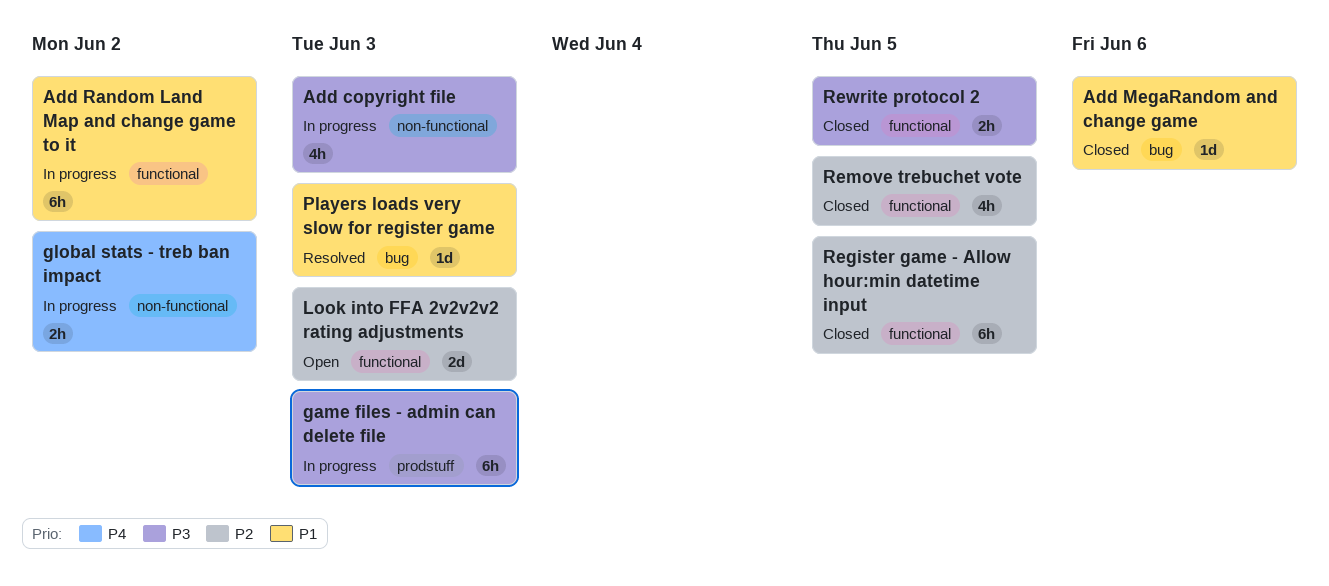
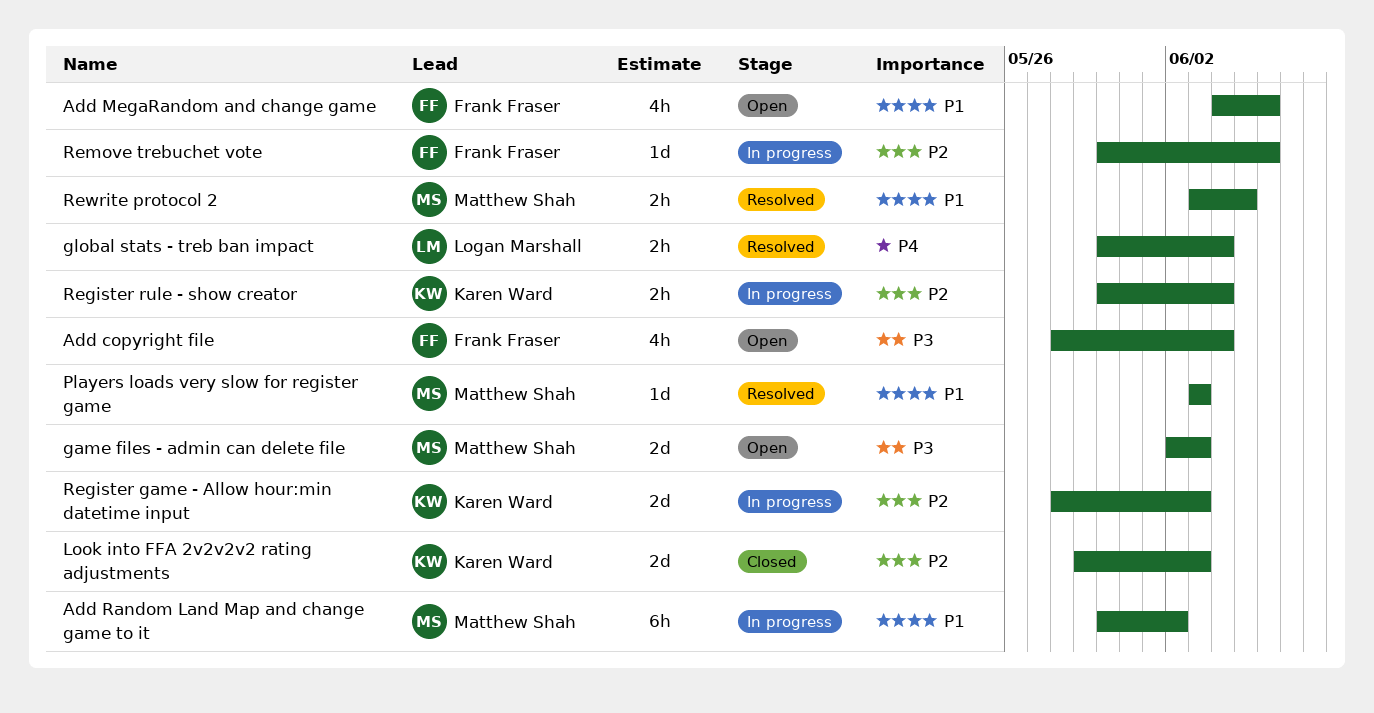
Add copyright file, status: In progress -> Open
Add copyright file, due: Jun 3 -> Jun 4
Add MegaRandom and change game, status: Closed -> Open
Add MegaRandom and change game, estimate: 1d -> 4h
game files - admin can delete file, status: In progress -> Open
game files - admin can delete file, estimate: 6h -> 2d
global stats - treb ban impact, status: In progress -> Resolved
global stats - treb ban impact, due: Jun 2 -> Jun 4
Look into FFA 2v2v2v2 rating adjustments, status: Open -> Closed
Register game - Allow hour:min datetime input, status: Closed -> In progress
Register game - Allow hour:min datetime input, estimate: 6h -> 2d
Register game - Allow hour:min datetime input, due: Jun 5 -> Jun 3
Register rule - show creator: none -> present
Remove trebuchet vote, status: Closed -> In progress
Remove trebuchet vote, estimate: 4h -> 1d
Remove trebuchet vote, due: Jun 5 -> Jun 6
Rewrite protocol 2, status: Closed -> Resolved
Rewrite protocol 2, priority: P3 -> P1

